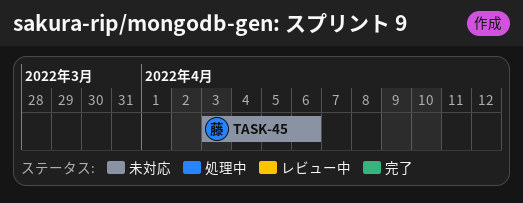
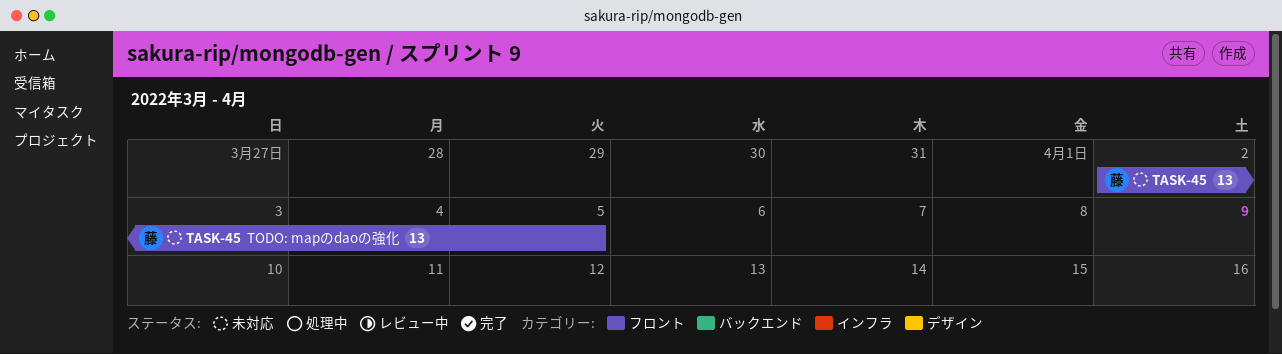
TASK-45, start: Apr 3 -> Apr 2
TASK-45, due: Apr 6 -> Apr 5

